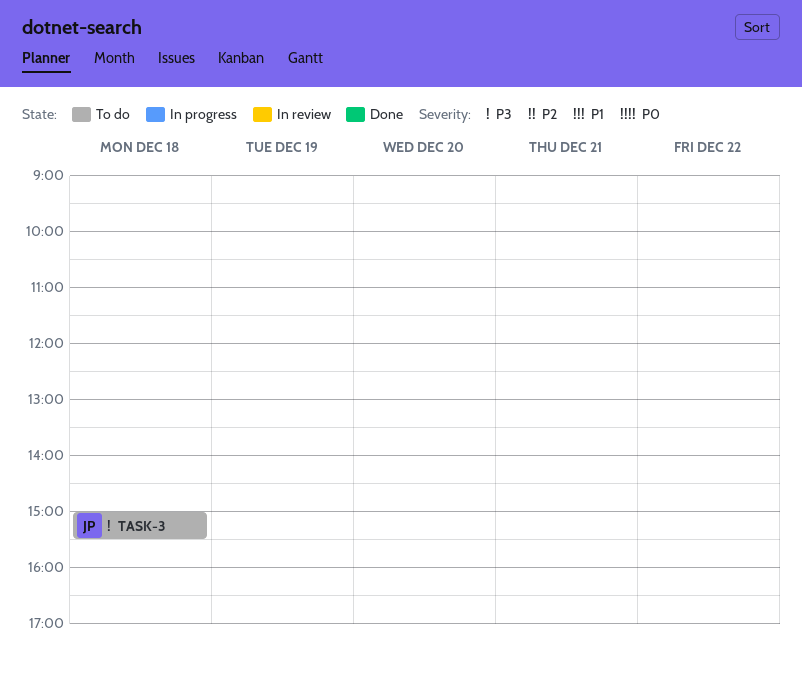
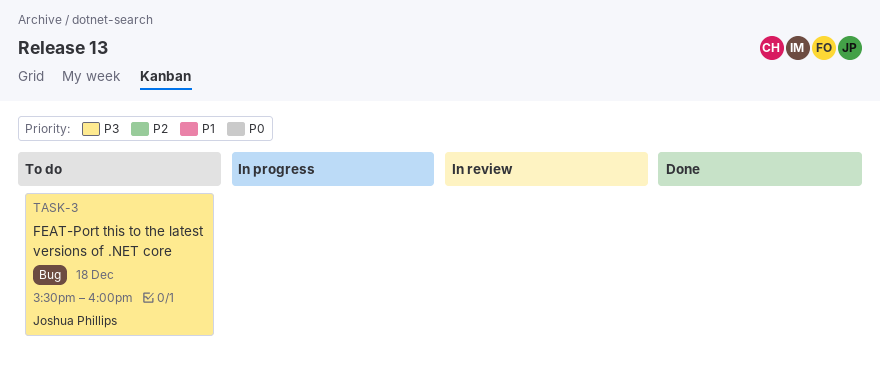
TASK-3, begins: 15:00 -> 15:30
TASK-3, ends: 15:30 -> 16:00

